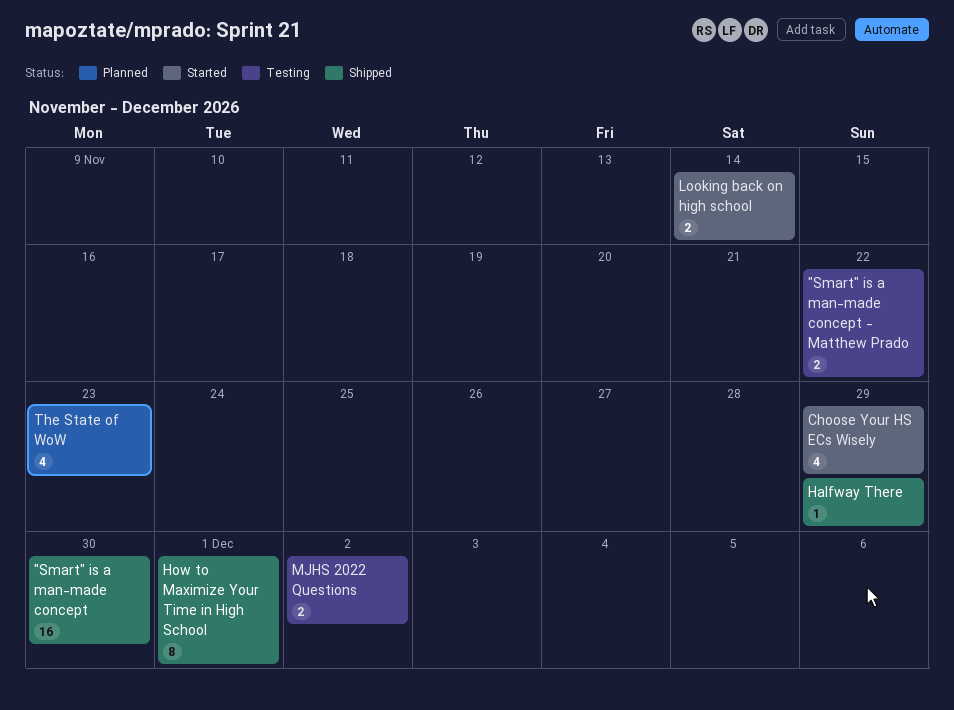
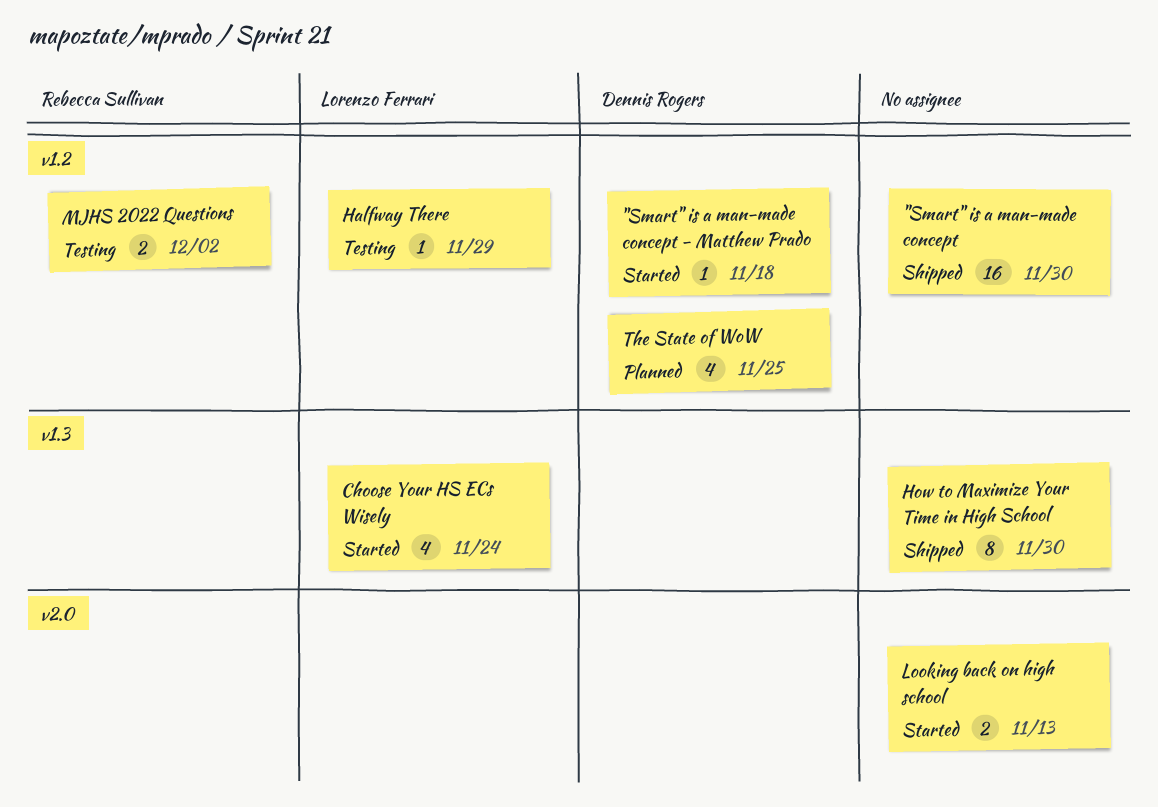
"Smart" is a man-made concept - Matthew Prado, status: Testing -> Started
"Smart" is a man-made concept - Matthew Prado, estimate: 2 -> 1
"Smart" is a man-made concept - Matthew Prado, due: Nov 22 -> Nov 18
Choose Your HS ECs Wisely, due: Nov 29 -> Nov 24
Halfway There, status: Shipped -> Testing
How to Maximize Your Time in High School, due: Dec 1 -> Nov 30
Looking back on high school, due: Nov 14 -> Nov 13
The State of WoW, due: Nov 23 -> Nov 25

